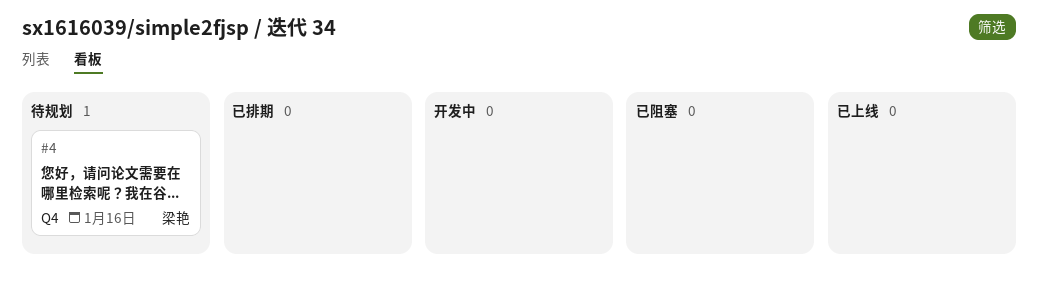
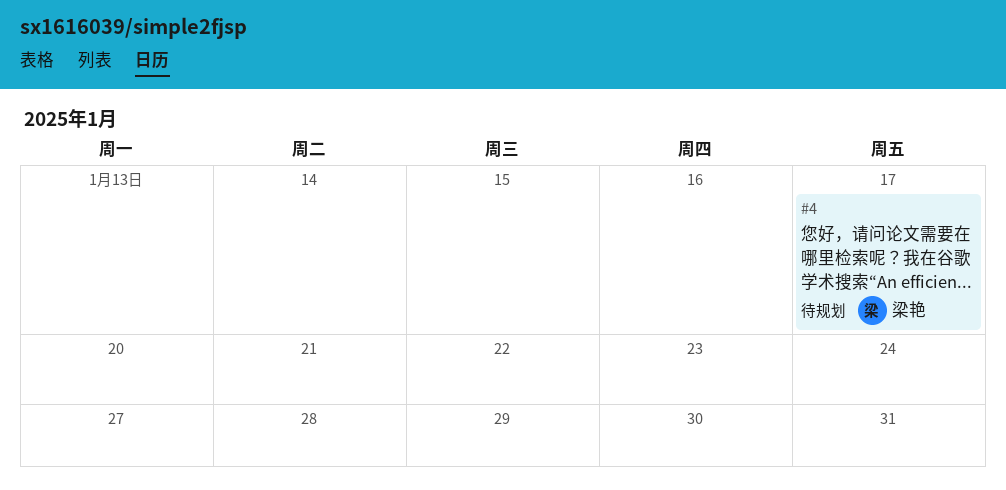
#4, due: Jan 16 -> Jan 17

